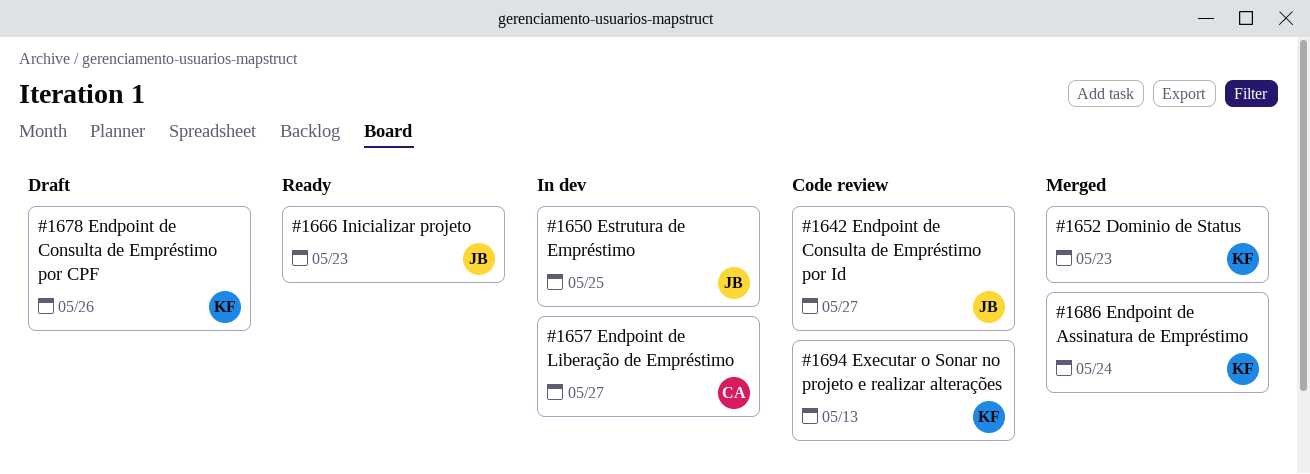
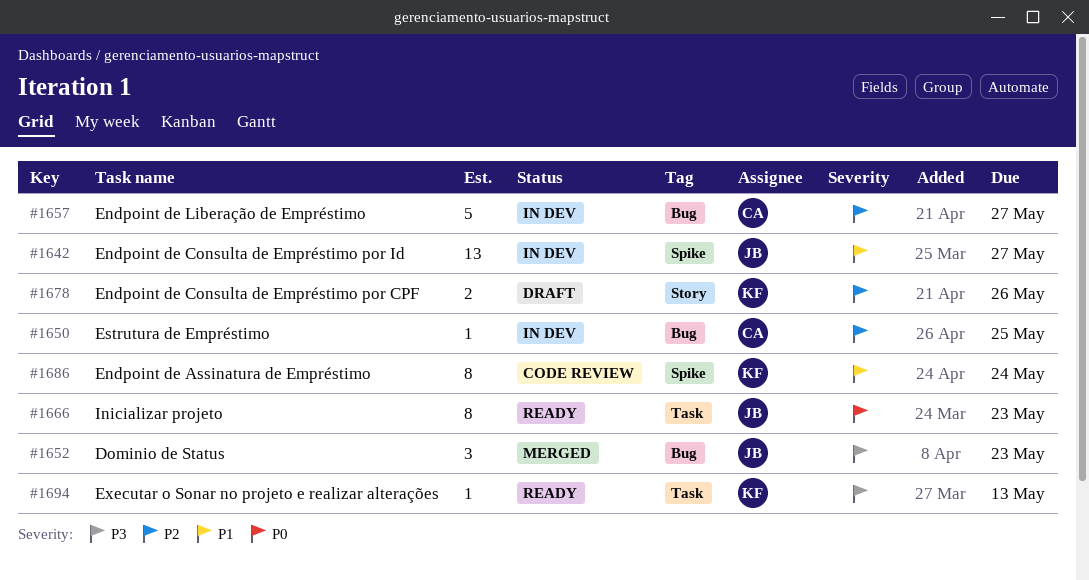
#1642, status: Code review -> In dev
#1650, owner: JB -> CA
#1652, owner: KF -> JB
#1686, status: Merged -> Code review
#1694, status: Code review -> Ready

